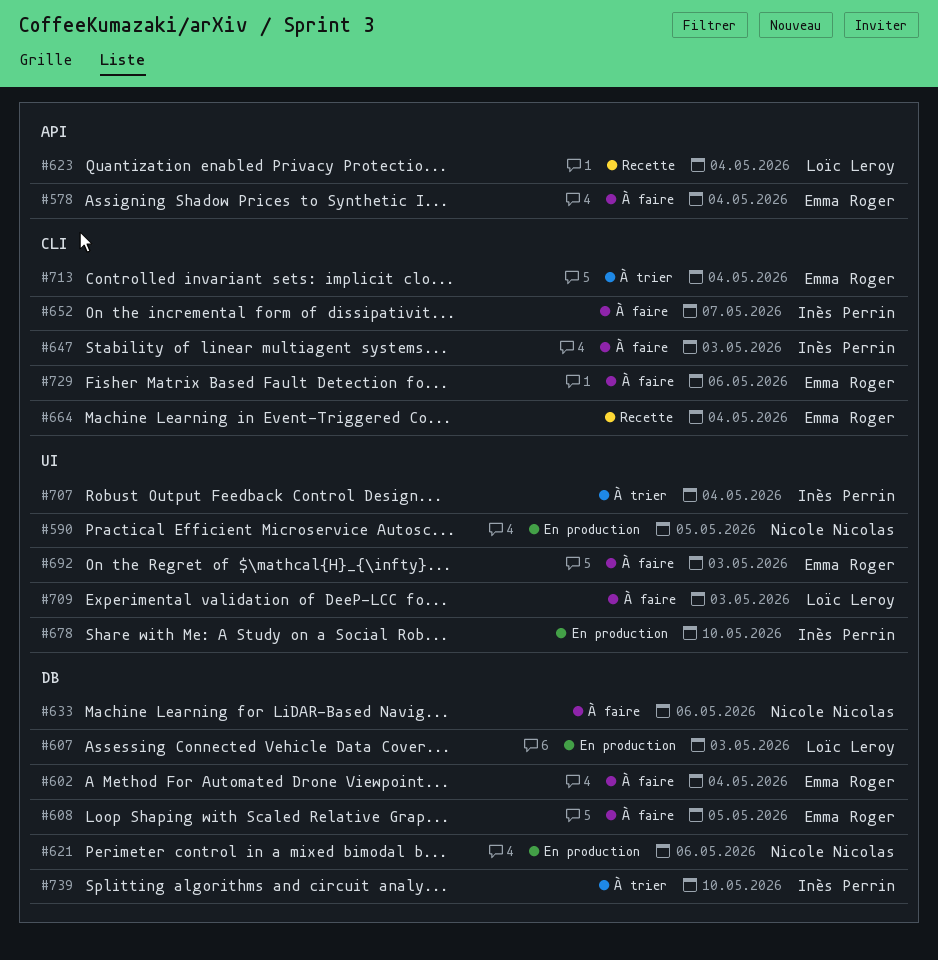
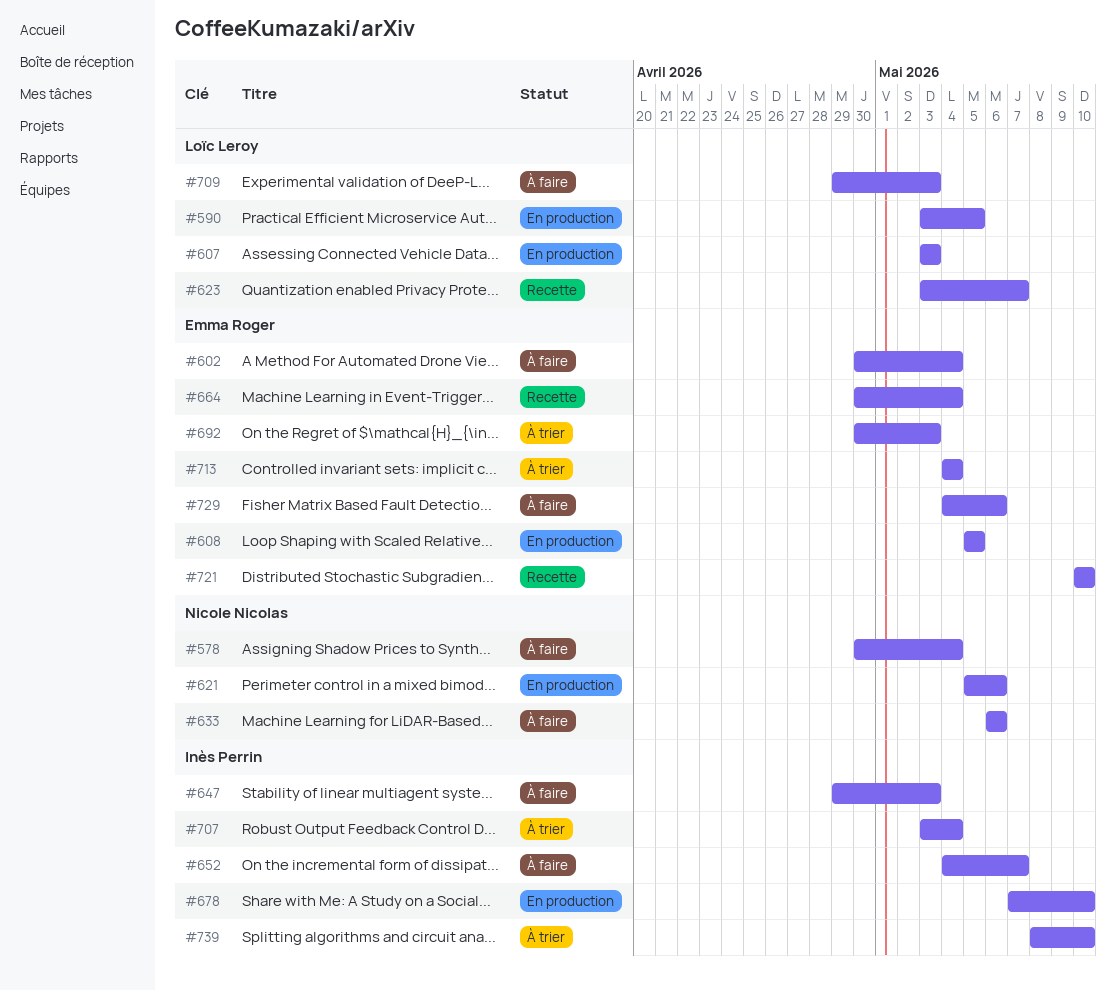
#578, owner: Emma Roger -> Nicole Nicolas
#590, owner: Nicole Nicolas -> Loïc Leroy
#608, status: À faire -> En production
#623, due: May 4 -> May 7
#692, status: À faire -> À trier
#721: none -> present

